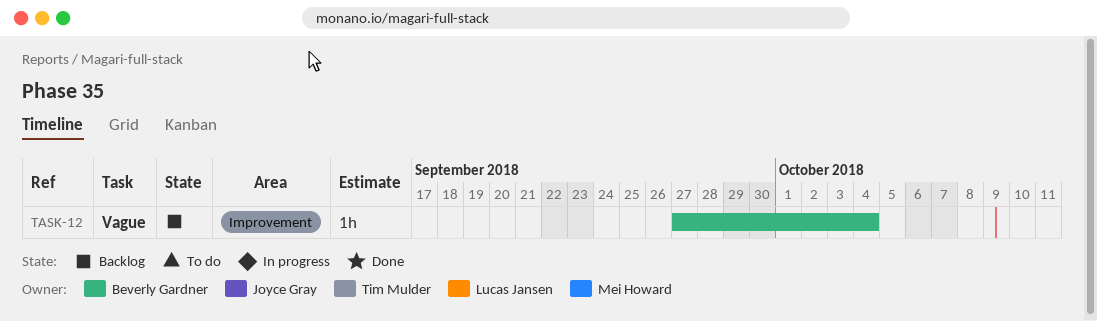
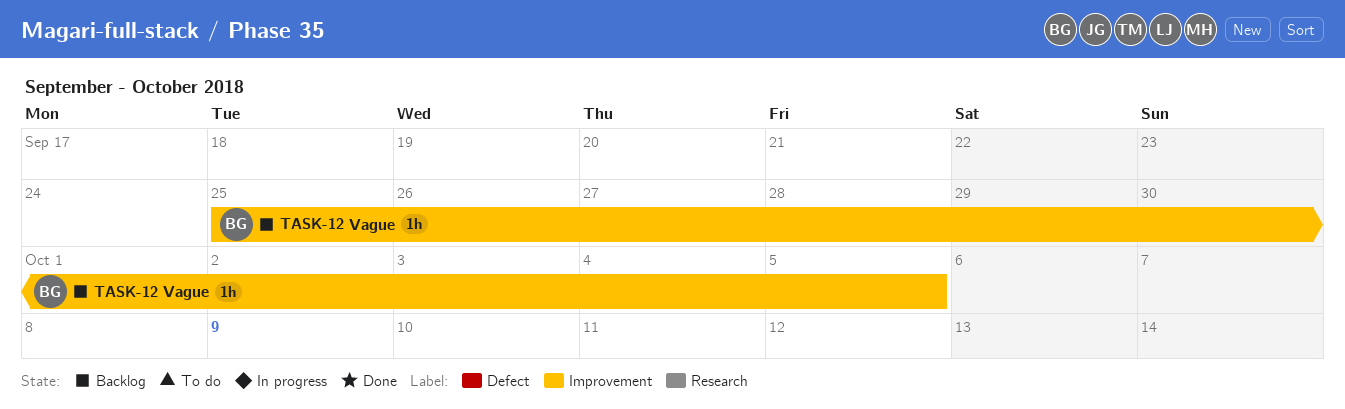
TASK-12, start: Sep 27 -> Sep 25
TASK-12, due: Oct 4 -> Oct 5

